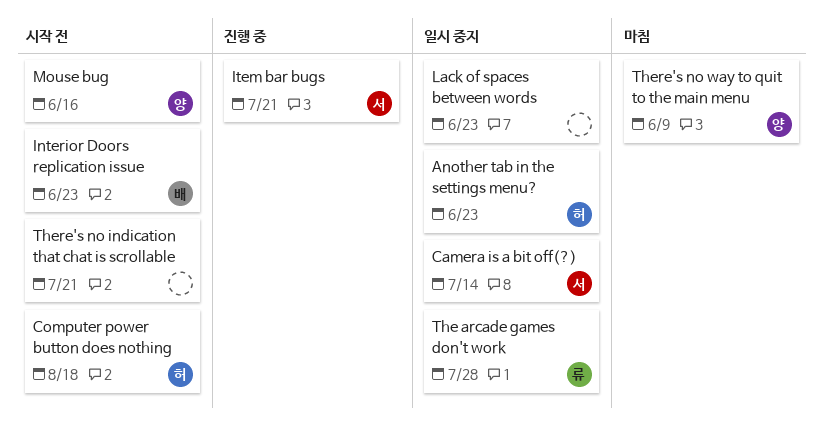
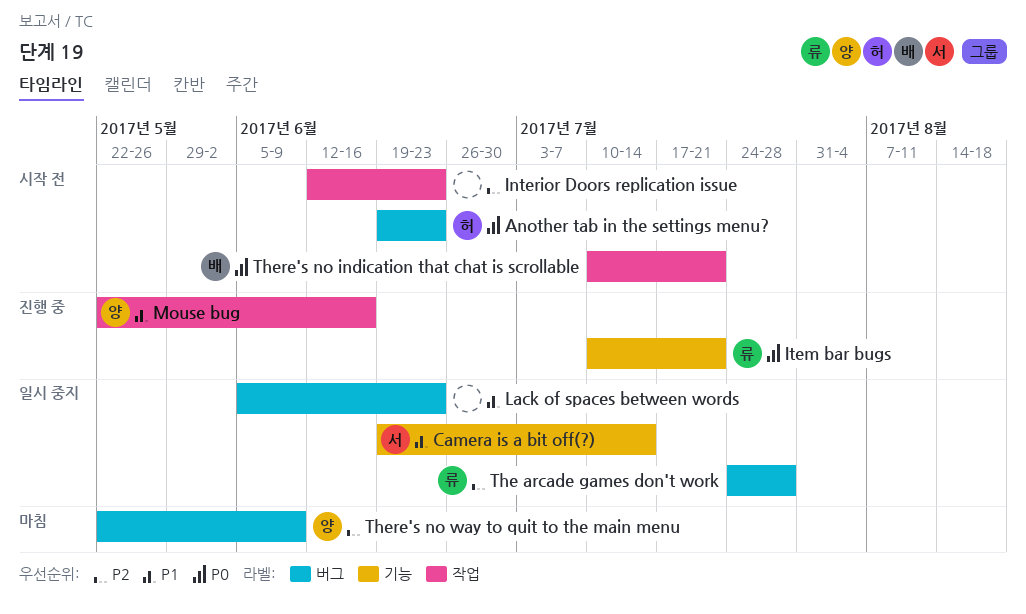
Another tab in the settings menu?, status: 일시 중지 -> 시작 전
Computer power button does nothing: present -> none
Interior Doors replication issue, owner: 배 -> none
Item bar bugs, owner: 서 -> 류
Mouse bug, status: 시작 전 -> 진행 중
There's no indication that chat is scrollable, owner: none -> 배

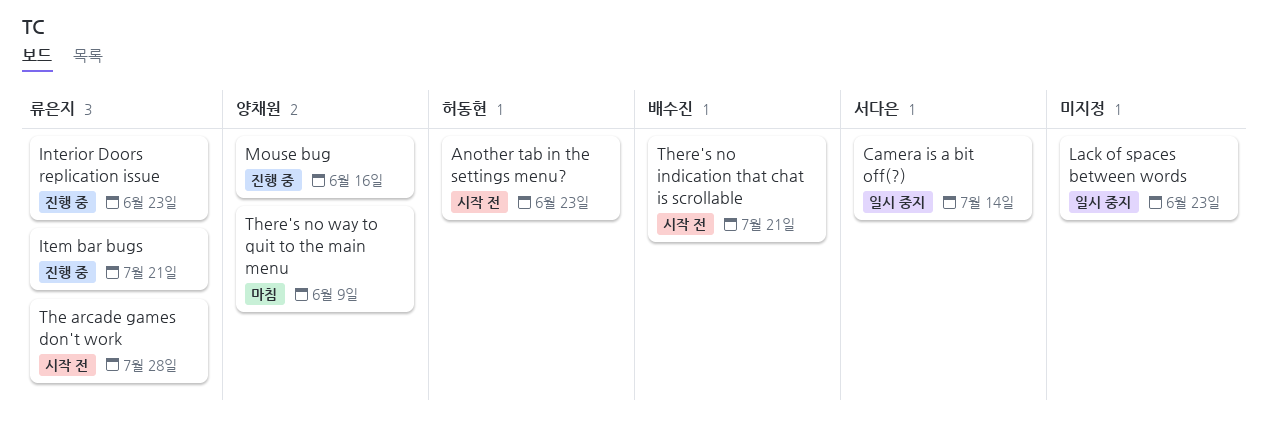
Interior Doors replication issue, status: 시작 전 -> 진행 중
Interior Doors replication issue, owner: none -> 류은지
The arcade games don't work, status: 일시 중지 -> 시작 전

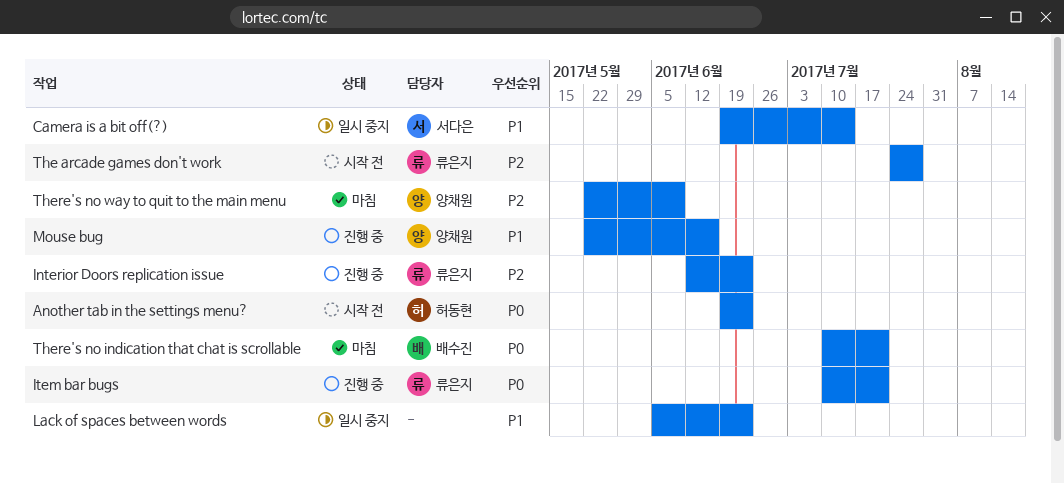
There's no indication that chat is scrollable, status: 시작 전 -> 마침

